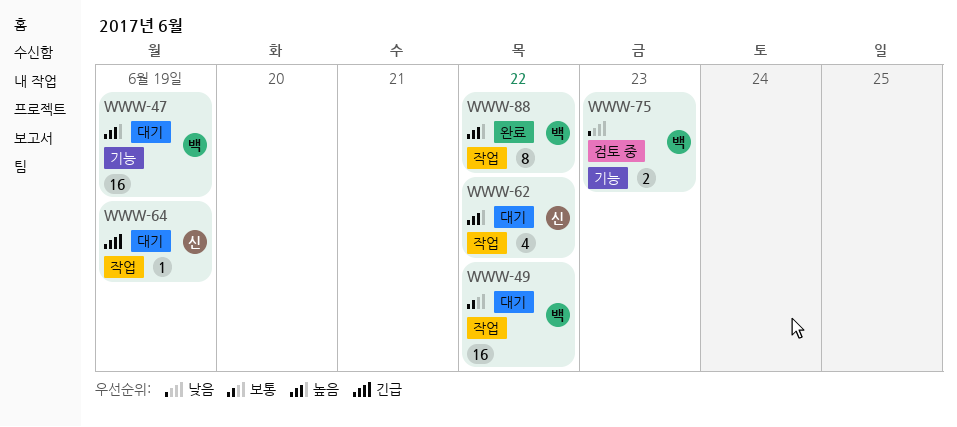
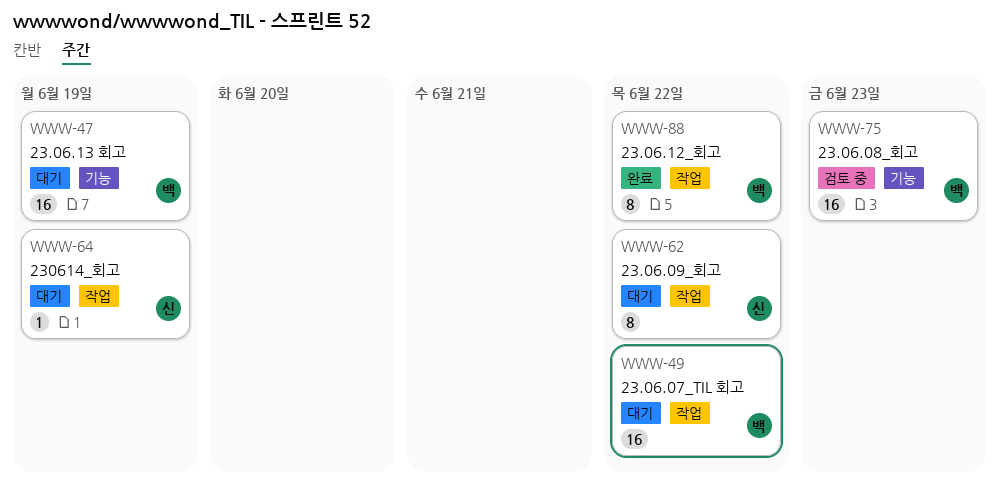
WWW-62, estimate: 4 -> 8
WWW-75, estimate: 2 -> 16

